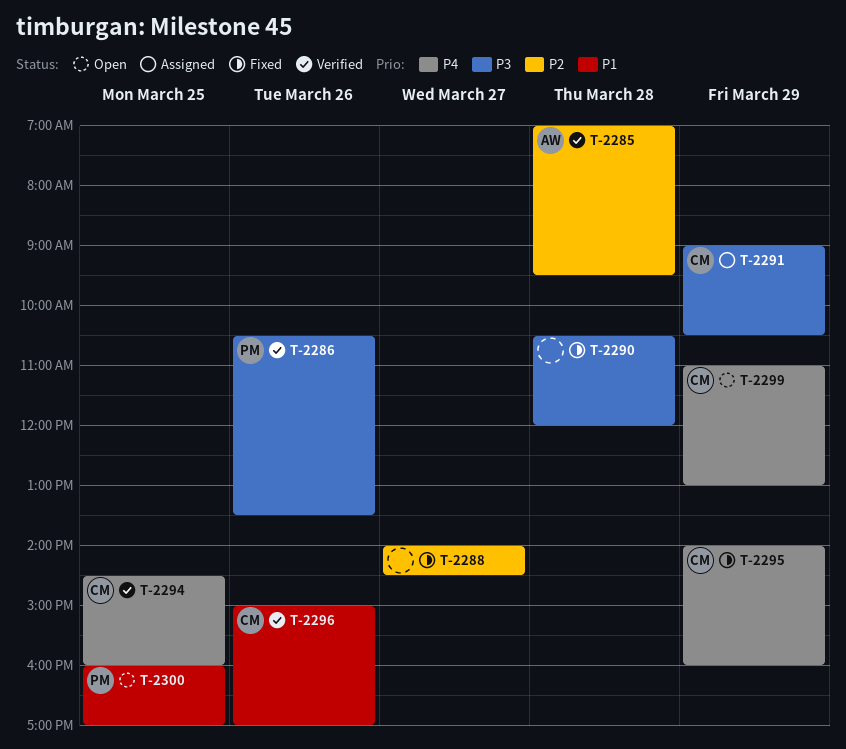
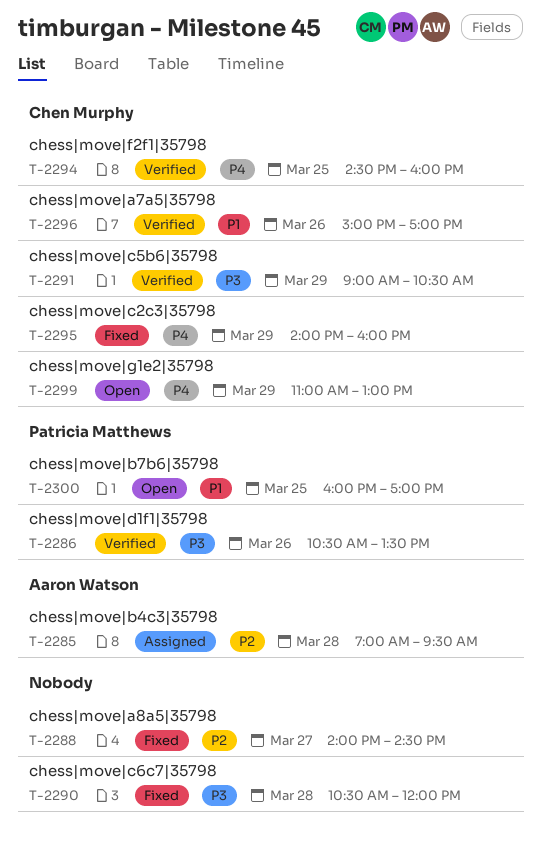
T-2285, status: Verified -> Assigned
T-2291, status: Assigned -> Verified

